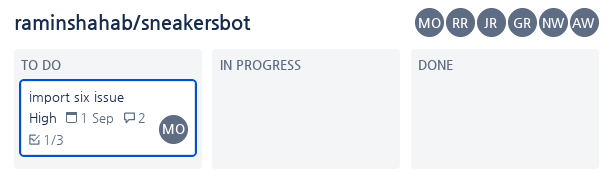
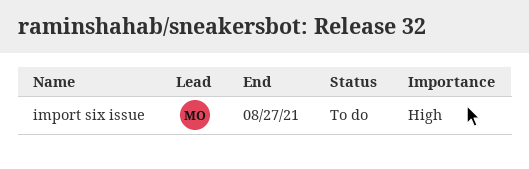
import six issue, due: Sep 1 -> Aug 27

